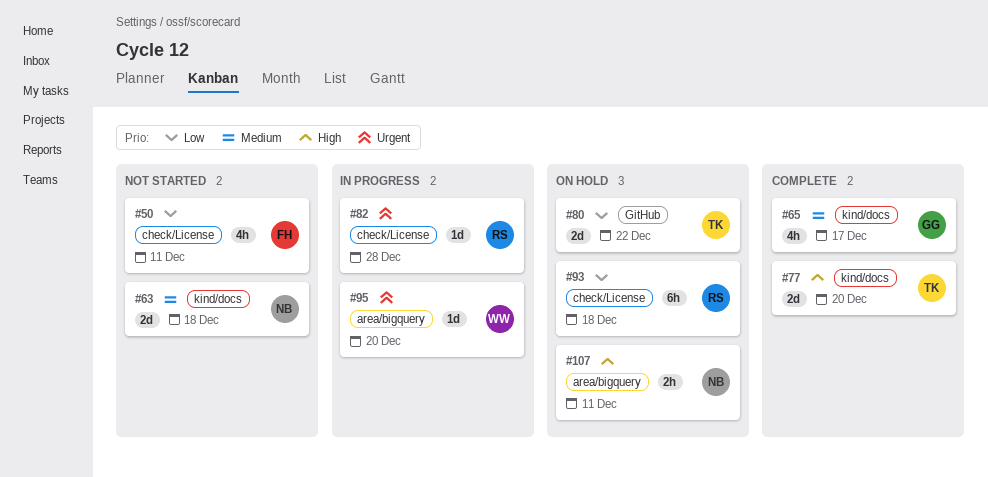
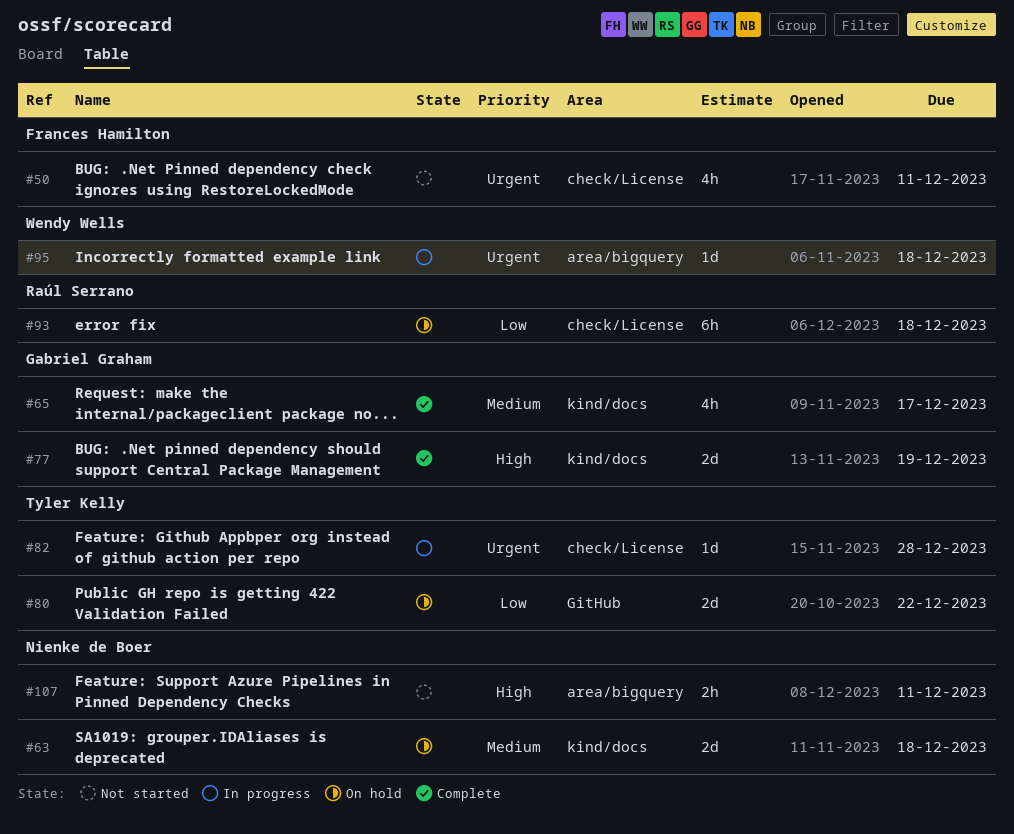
#50, priority: Low -> Urgent
#63, status: Not started -> On hold
#77, owner: Tyler Kelly -> Gabriel Graham
#77, due: Dec 20 -> Dec 19
#82, owner: Raúl Serrano -> Tyler Kelly
#95, due: Dec 20 -> Dec 18
#107, status: On hold -> Not started

